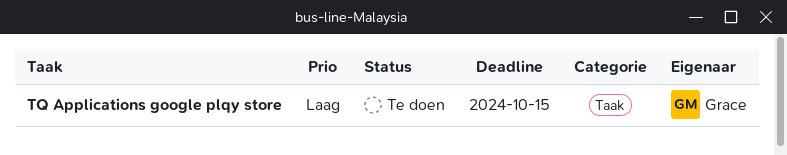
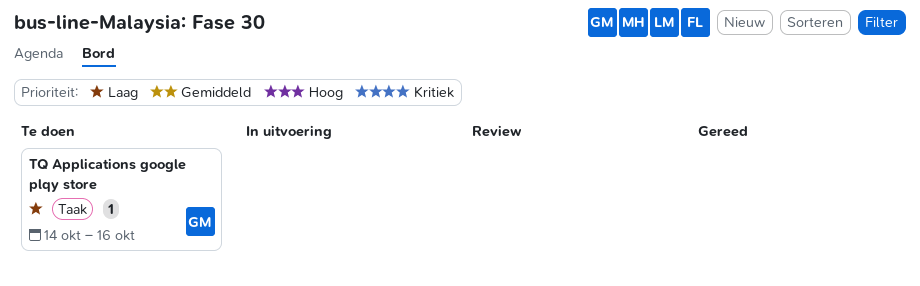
TQ Applications google plqy store, due: Oct 15 -> Oct 16

